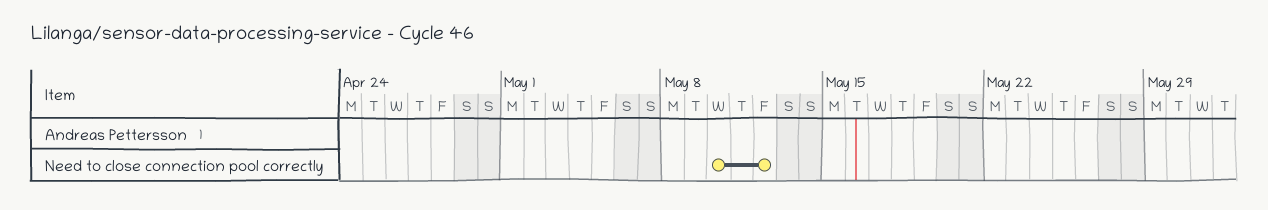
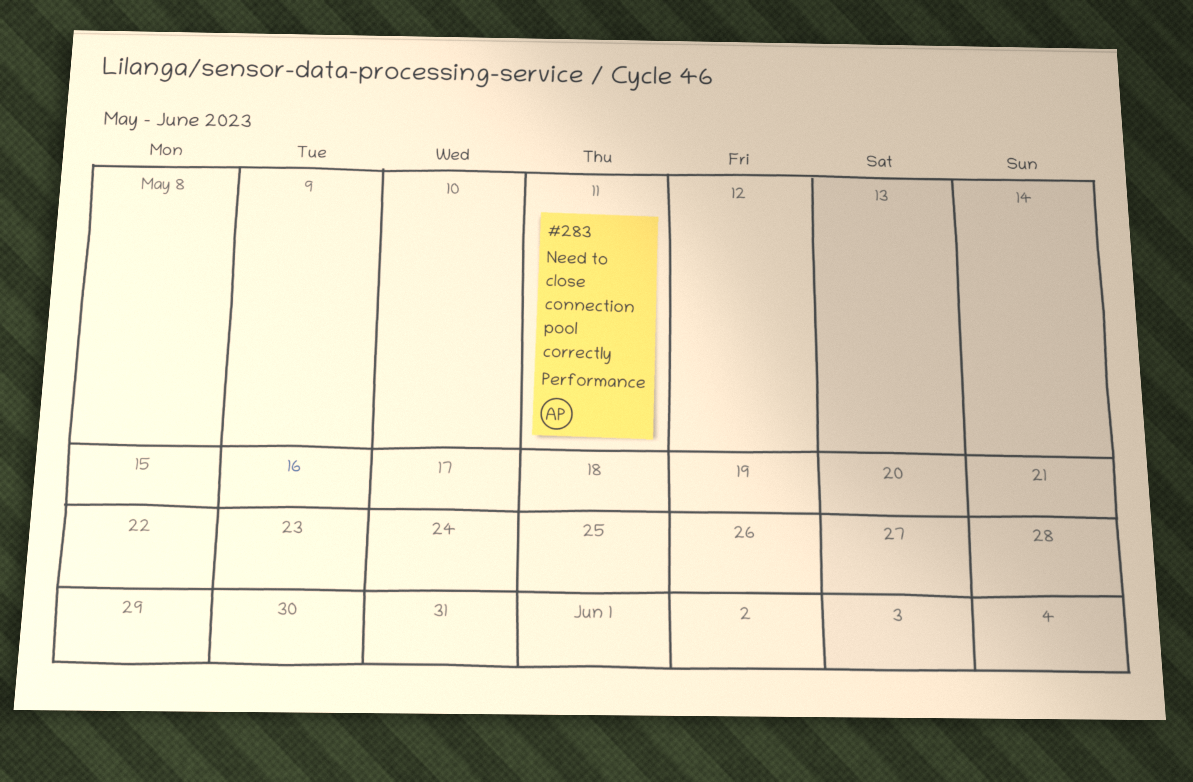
Need to close connection pool correctly, due: May 12 -> May 11

